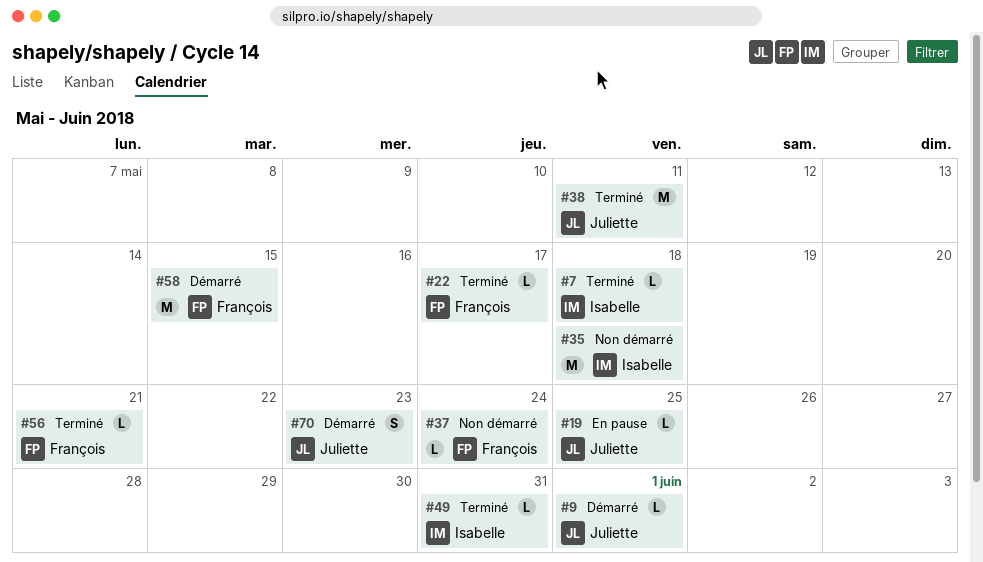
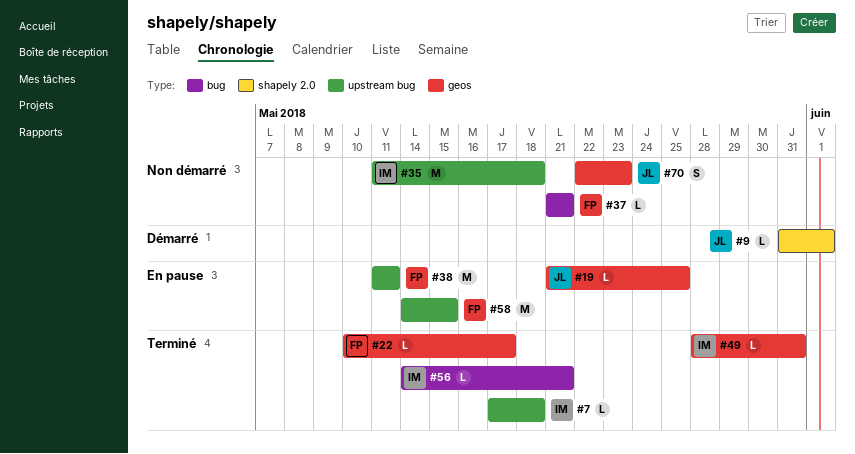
#37, due: May 24 -> May 21
#38, status: Terminé -> En pause
#38, owner: Juliette -> François
#56, owner: François -> Isabelle
#58, status: Démarré -> En pause
#70, status: Démarré -> Non démarré

